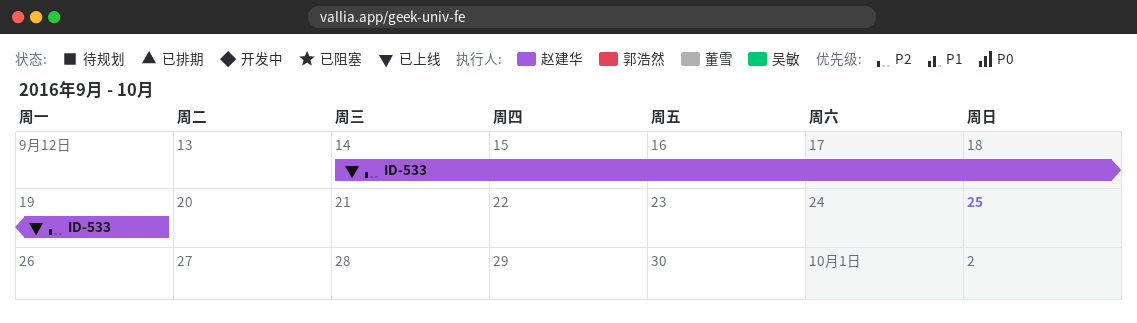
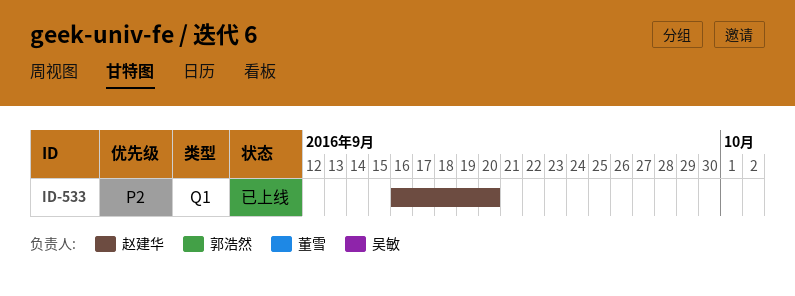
ID-533, start: Sep 14 -> Sep 16
ID-533, due: Sep 19 -> Sep 20

